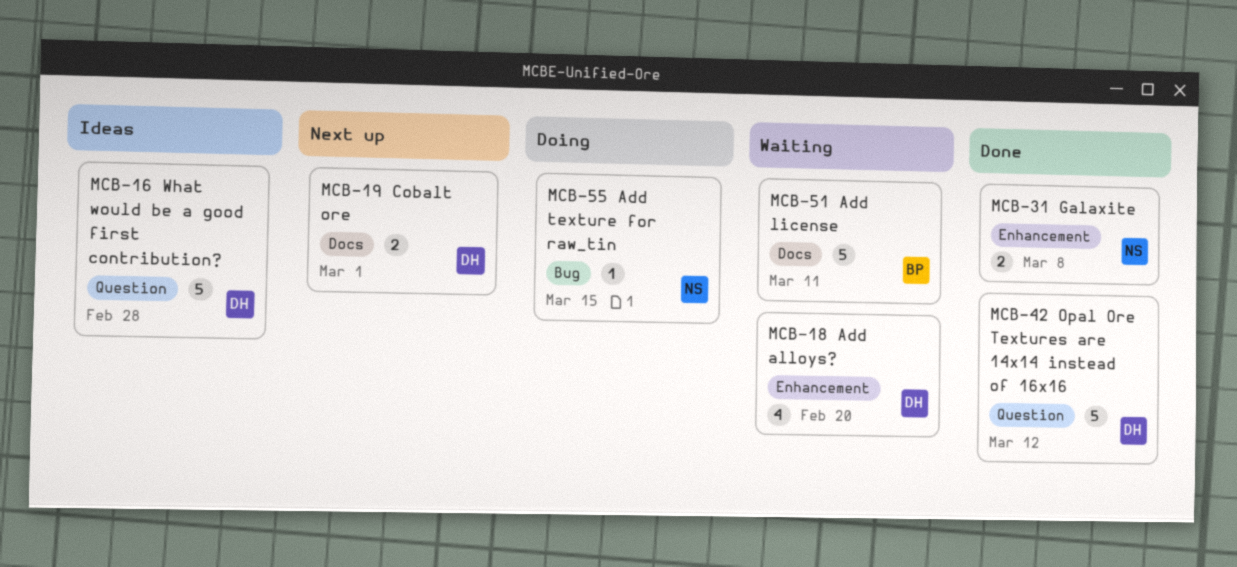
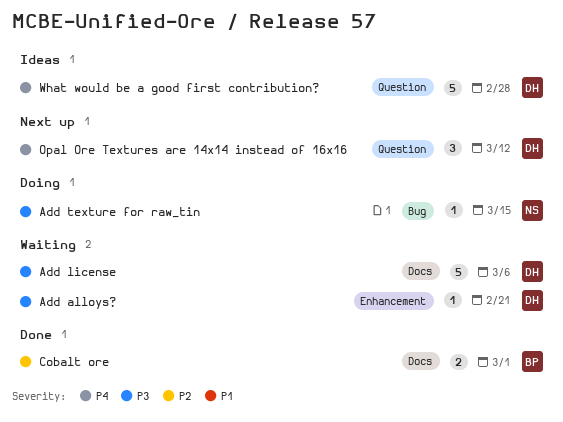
Add alloys?, estimate: 4 -> 1
Add alloys?, due: Feb 20 -> Feb 21
Add license, owner: BP -> DH
Add license, due: Mar 11 -> Mar 6
Cobalt ore, status: Next up -> Done
Cobalt ore, owner: DH -> BP
Galaxite: present -> none
Opal Ore Textures are 14x14 instead of 16x16, status: Done -> Next up
Opal Ore Textures are 14x14 instead of 16x16, estimate: 5 -> 3

